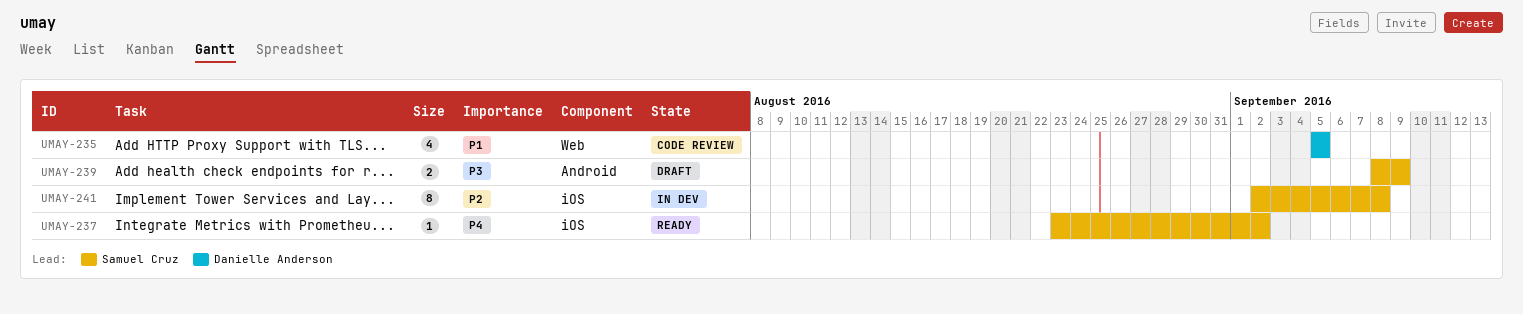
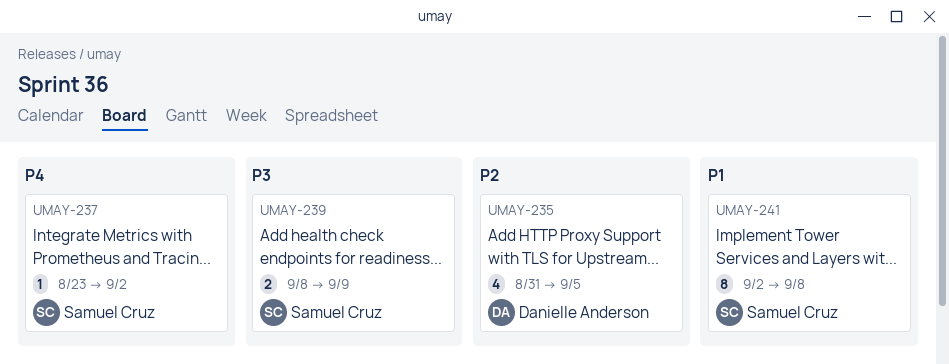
UMAY-235, priority: P1 -> P2
UMAY-235, start: Sep 5 -> Aug 31
UMAY-241, priority: P2 -> P1

